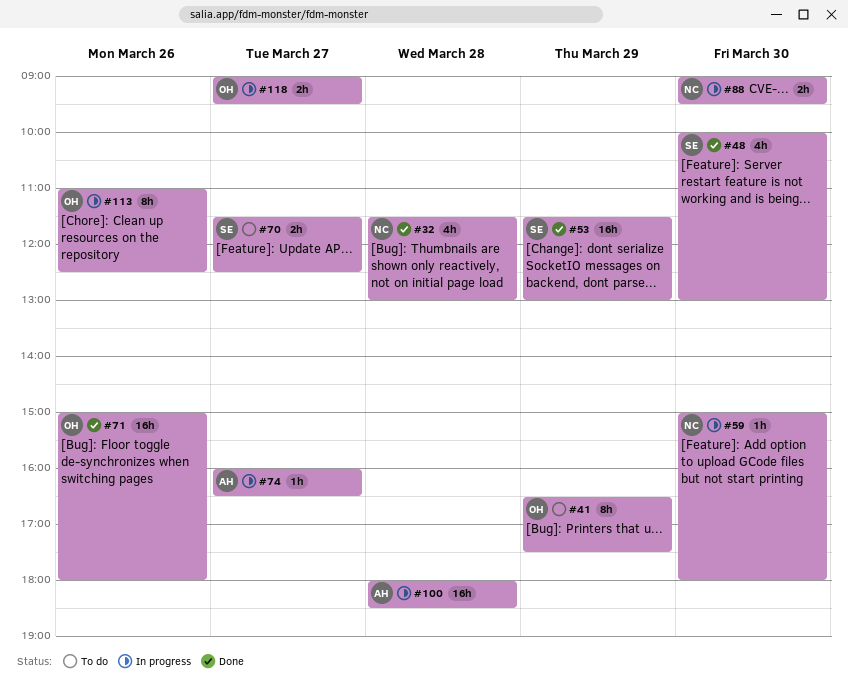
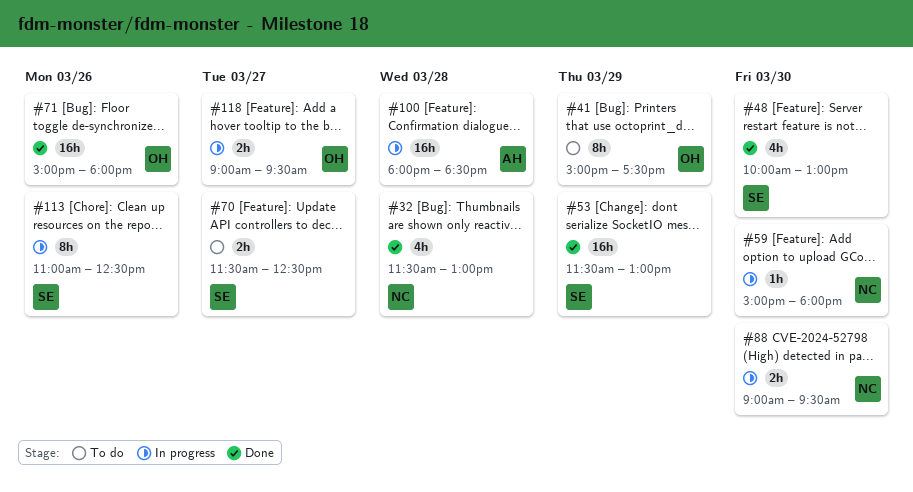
#41, begins: 16:30 -> 15:00
#74: present -> none
#113, owner: OH -> SE

